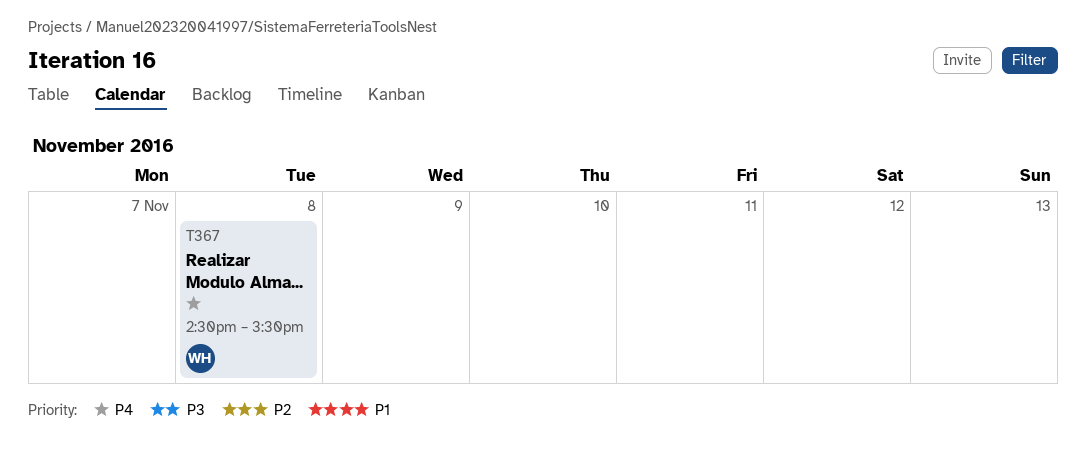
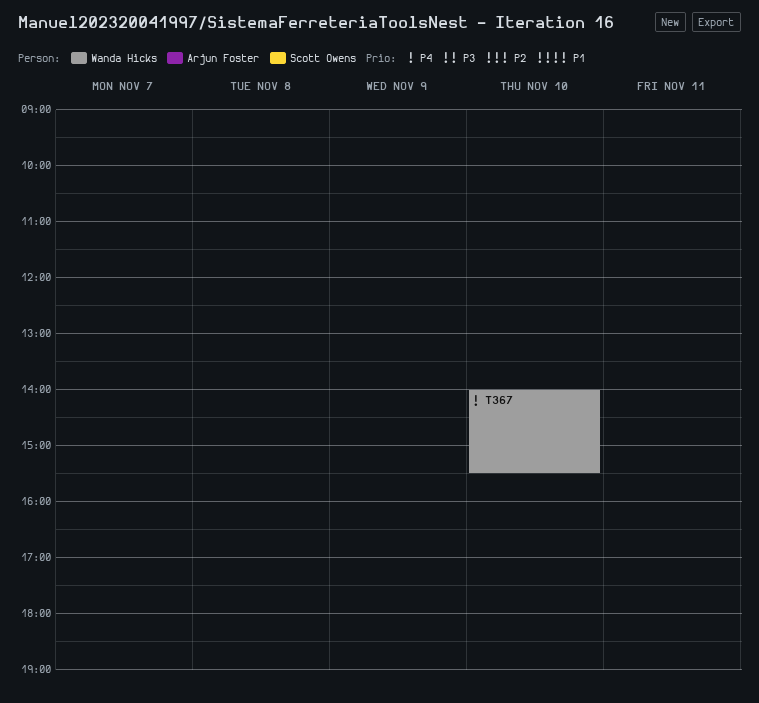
T367, day: Nov 8 -> Nov 10
T367, begins: 14:30 -> 14:00

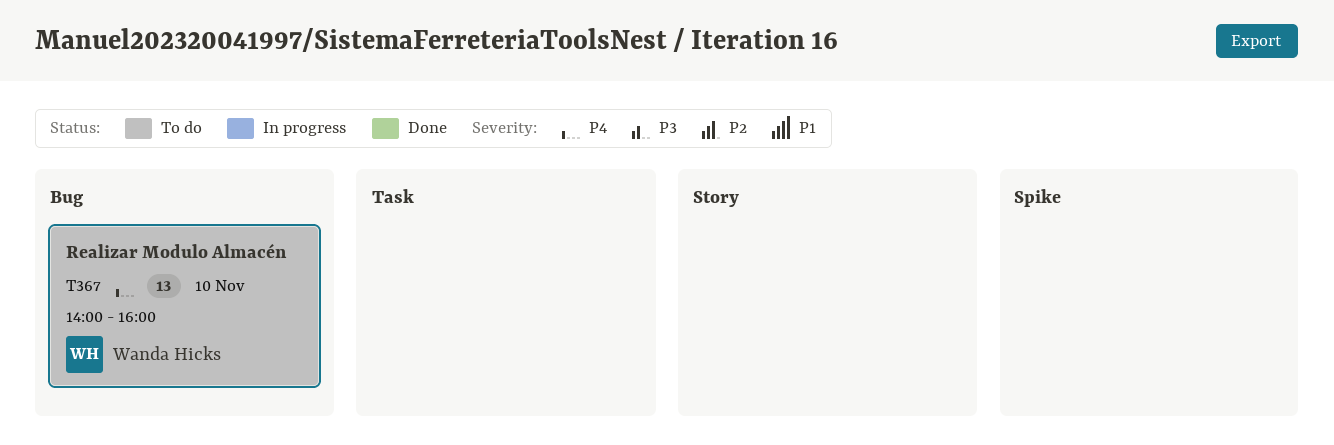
T367, ends: 15:30 -> 16:00

